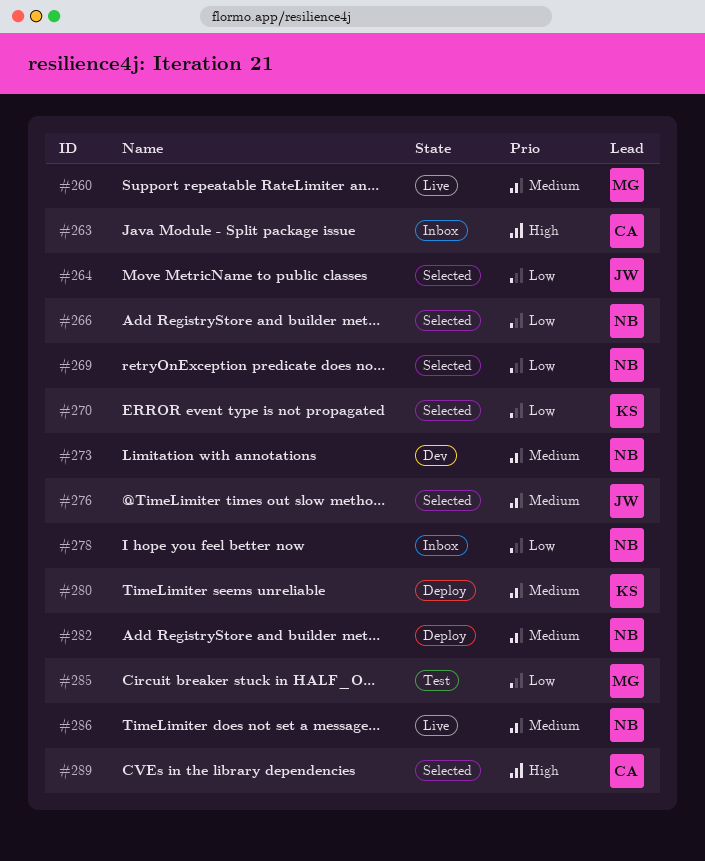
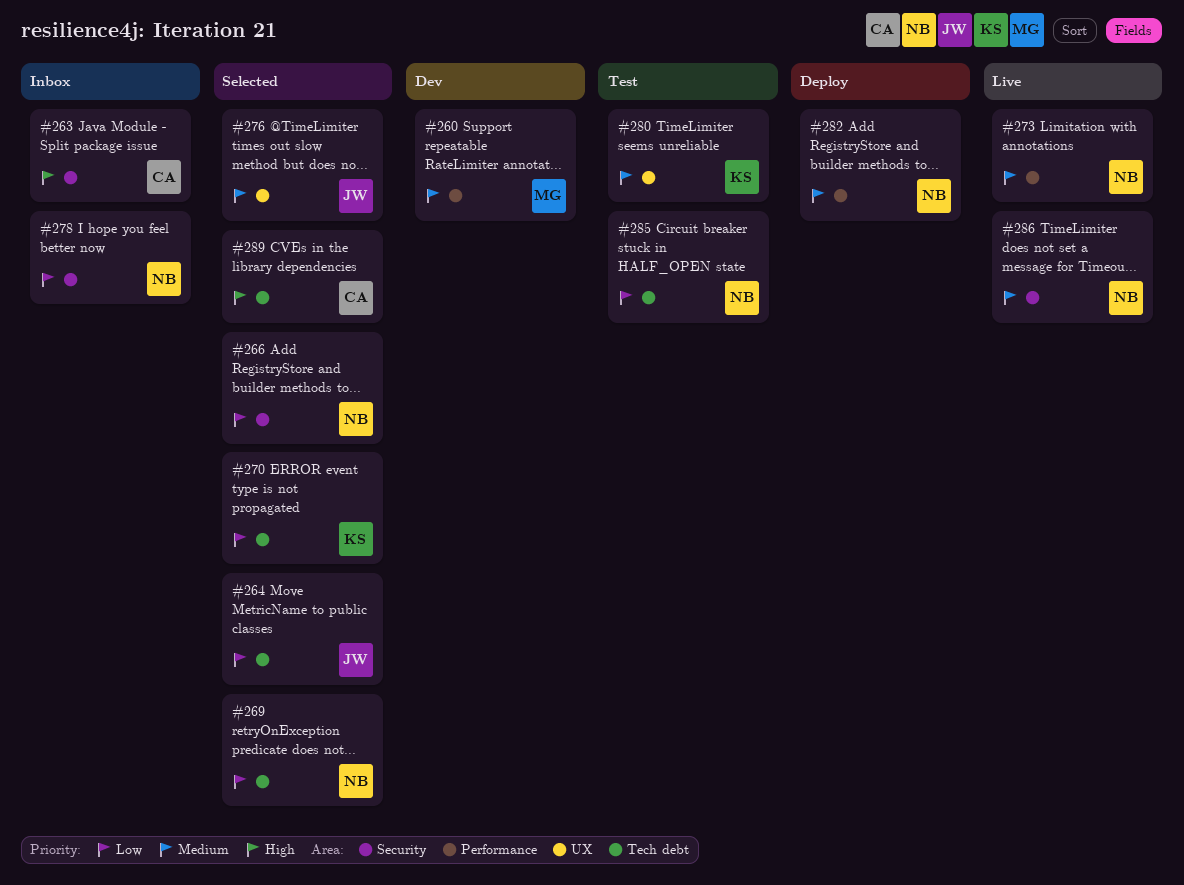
#260, status: Live -> Dev
#273, status: Dev -> Live
#280, status: Deploy -> Test
#285, owner: MG -> NB

